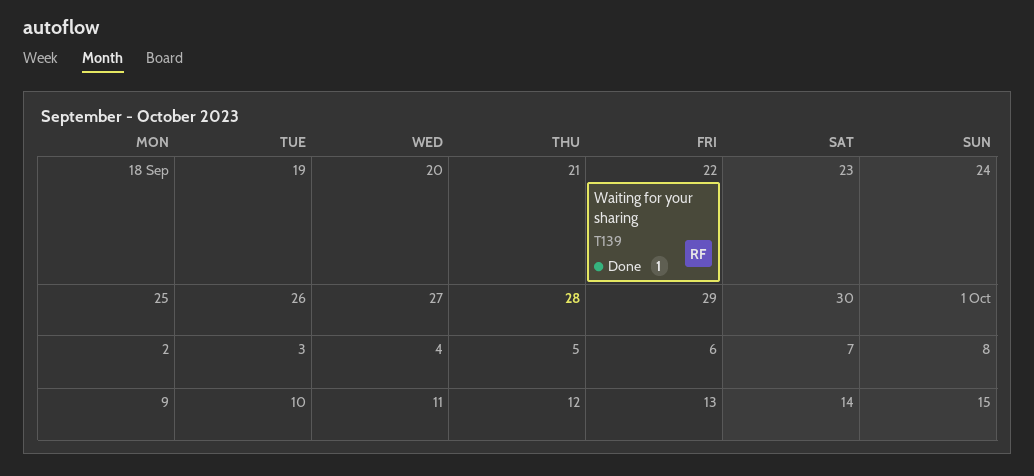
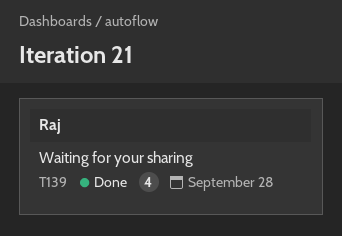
T139, estimate: 1 -> 4
T139, due: Sep 22 -> Sep 28

